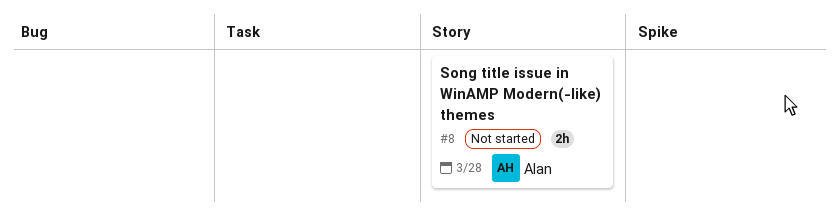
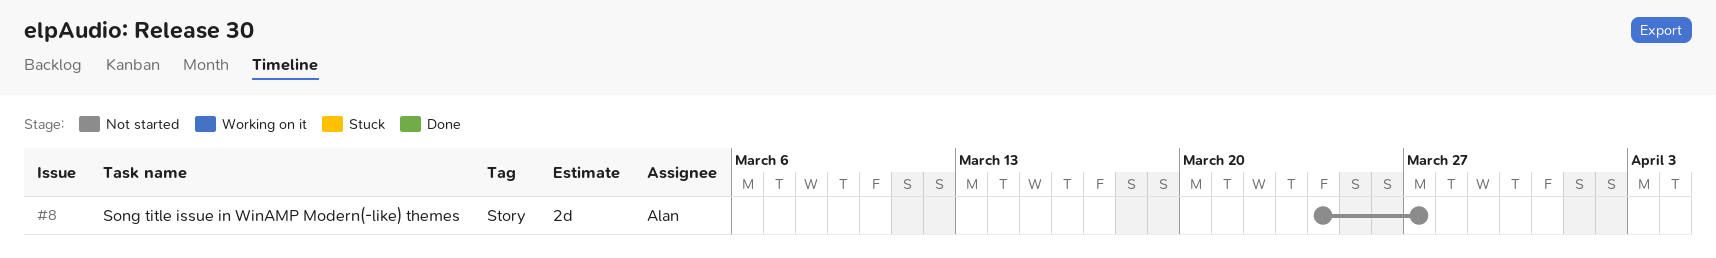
#8, estimate: 2h -> 2d
#8, due: Mar 28 -> Mar 27

